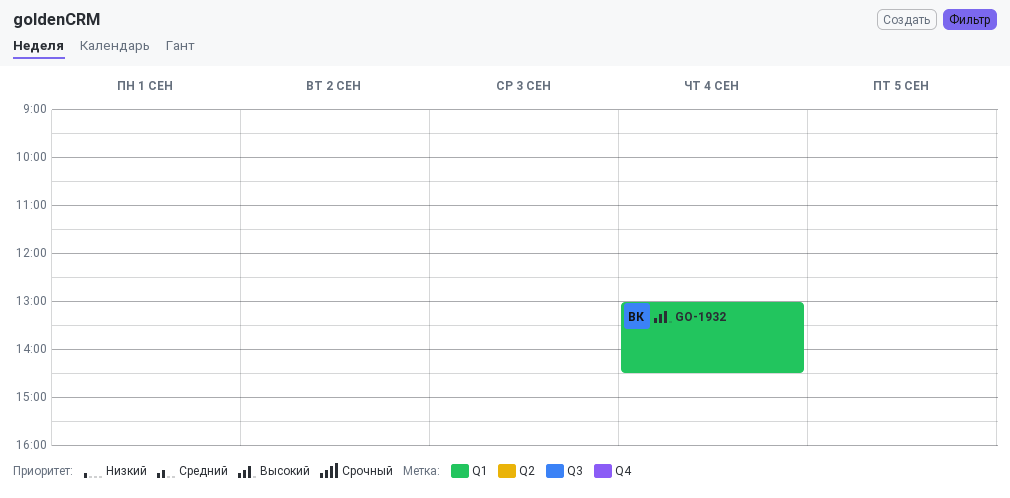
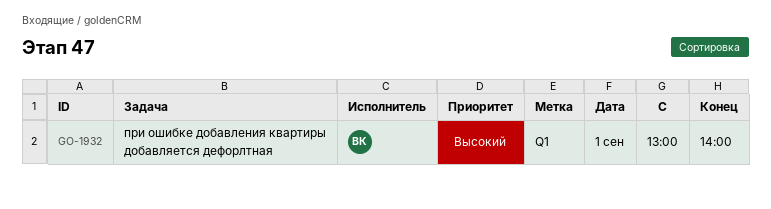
GO-1932, day: Sep 4 -> Sep 1
GO-1932, ends: 14:30 -> 14:00

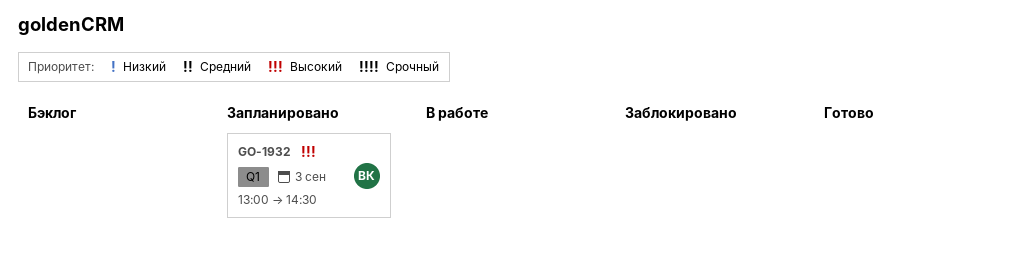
GO-1932, day: Sep 1 -> Sep 3
GO-1932, ends: 14:00 -> 14:30

